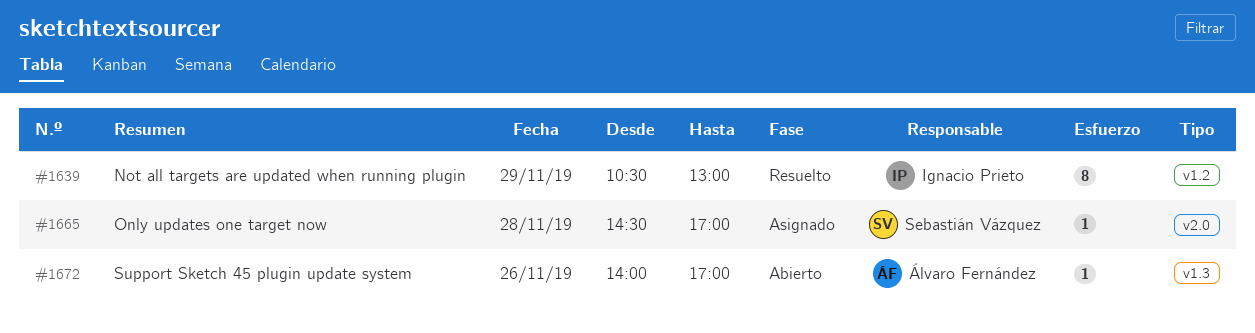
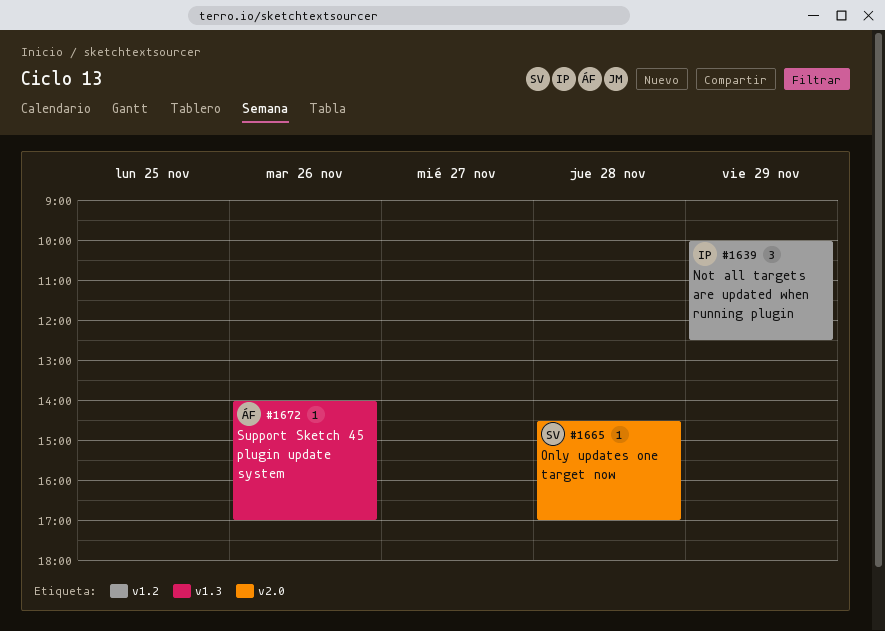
#1639, estimate: 8 -> 3
#1639, begins: 10:30 -> 10:00
#1639, ends: 13:00 -> 12:30

